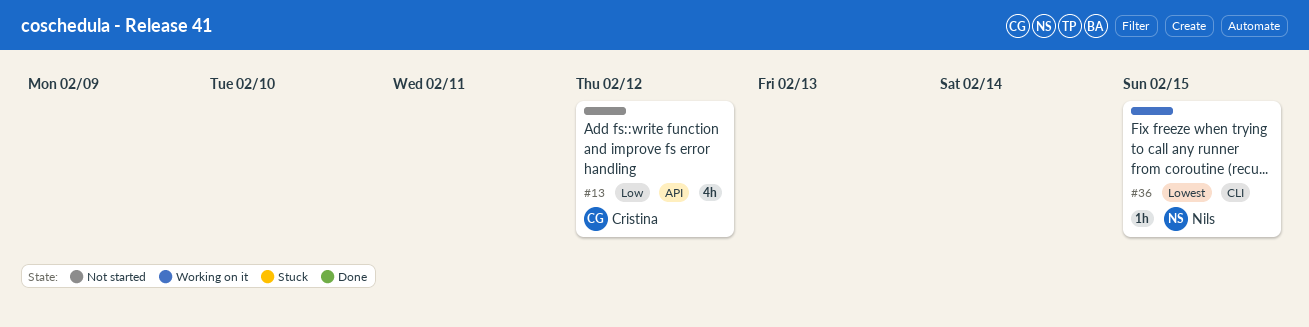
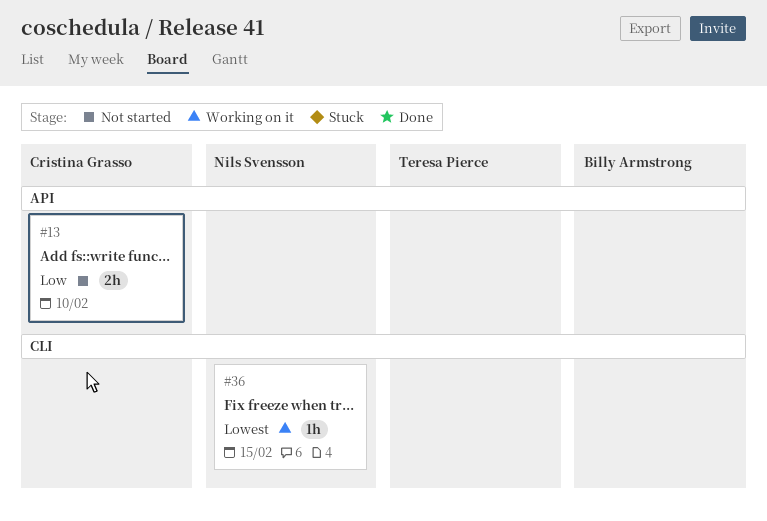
#13, estimate: 4h -> 2h
#13, due: Feb 12 -> Feb 10

